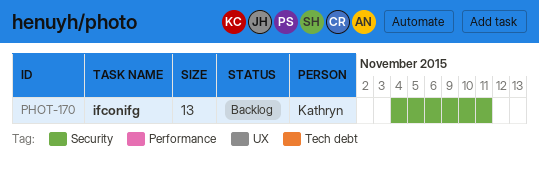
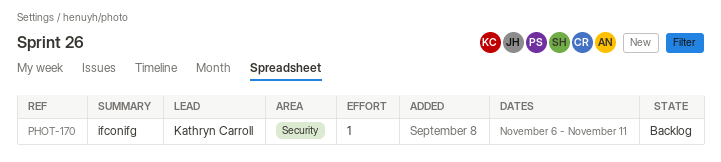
PHOT-170, estimate: 13 -> 1
PHOT-170, start: Nov 4 -> Nov 6

